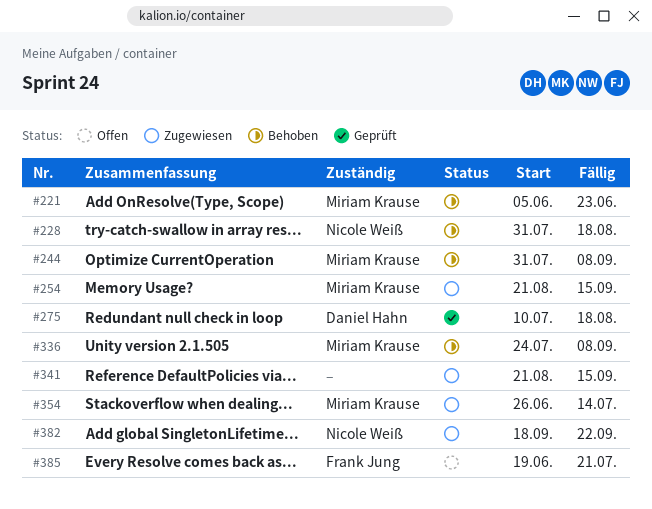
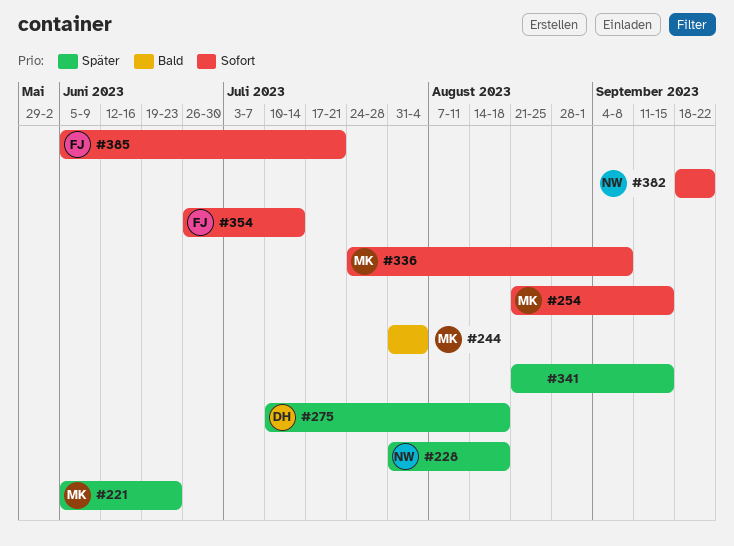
#244, due: Sep 8 -> Aug 4
#354, owner: Miriam Krause -> Frank Jung
#385, start: Jun 19 -> Jun 5

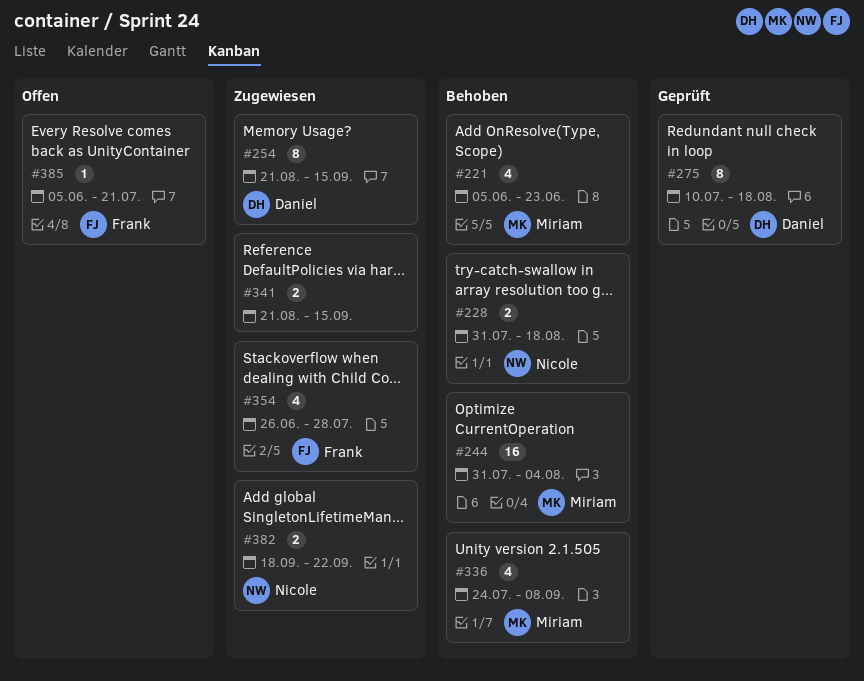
#254, owner: Miriam -> Daniel
#354, due: Jul 14 -> Jul 28

